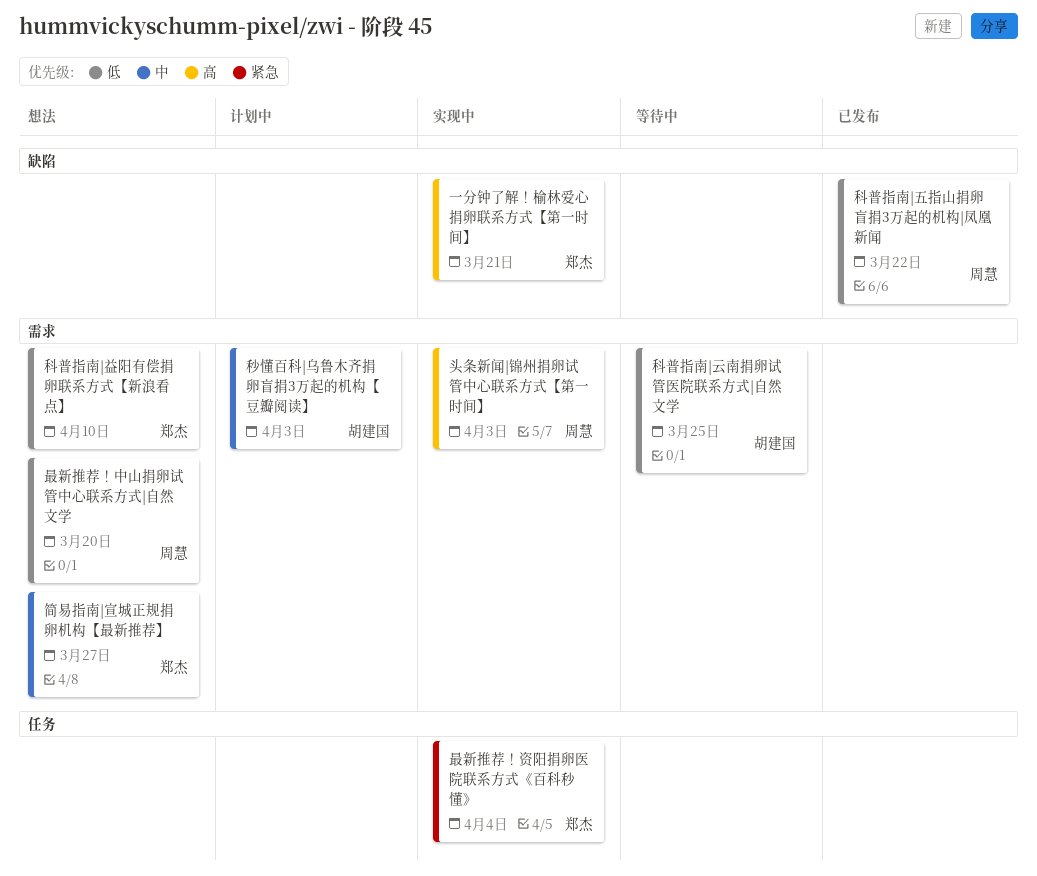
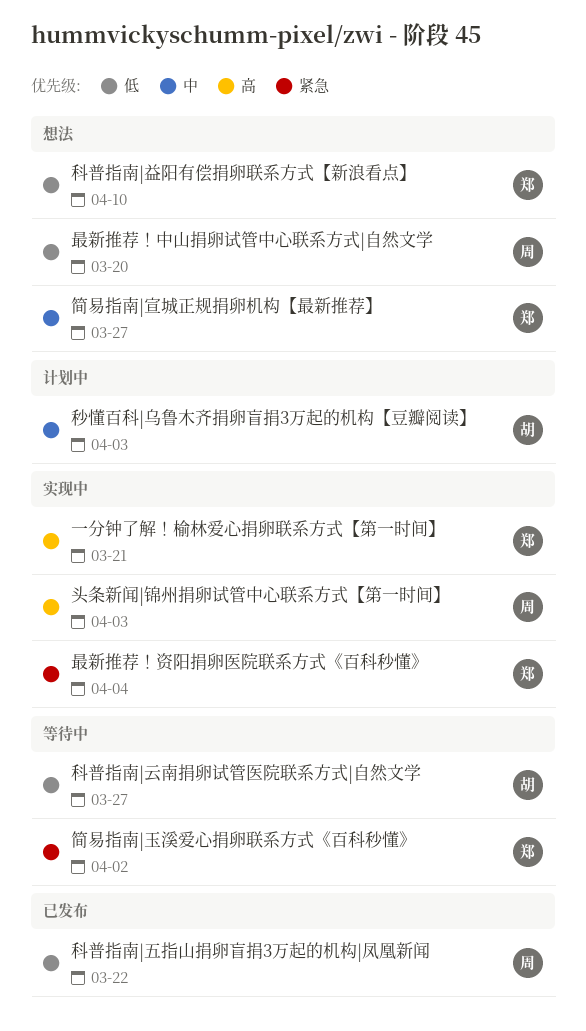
科普指南|云南捐卵试管医院联系方式|自然文学, due: Mar 25 -> Mar 27
简易指南|玉溪爱心捐卵联系方式《百科秒懂》: none -> present

